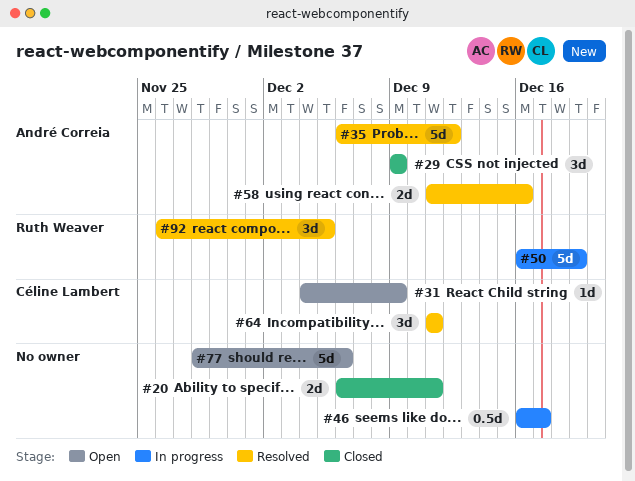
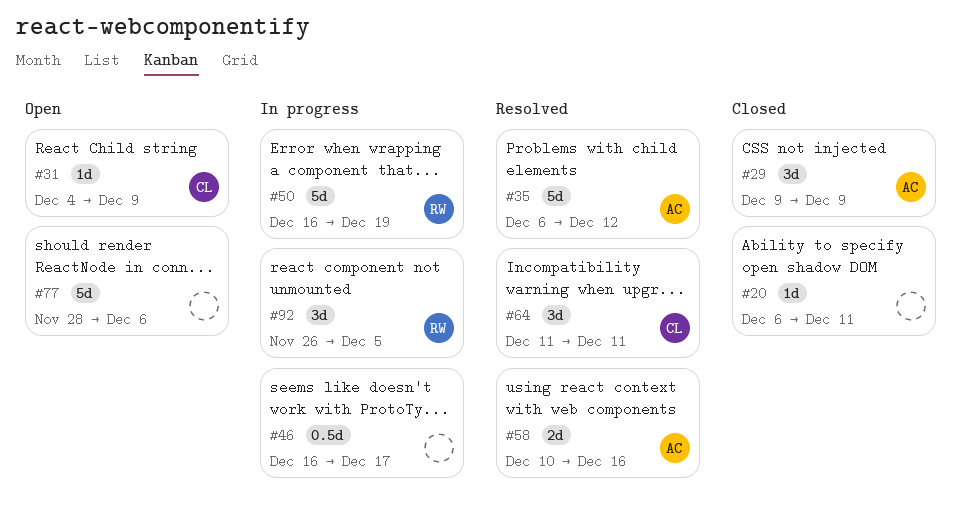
#20, estimate: 2d -> 1d
#58, start: Dec 11 -> Dec 10
#92, status: Resolved -> In progress

